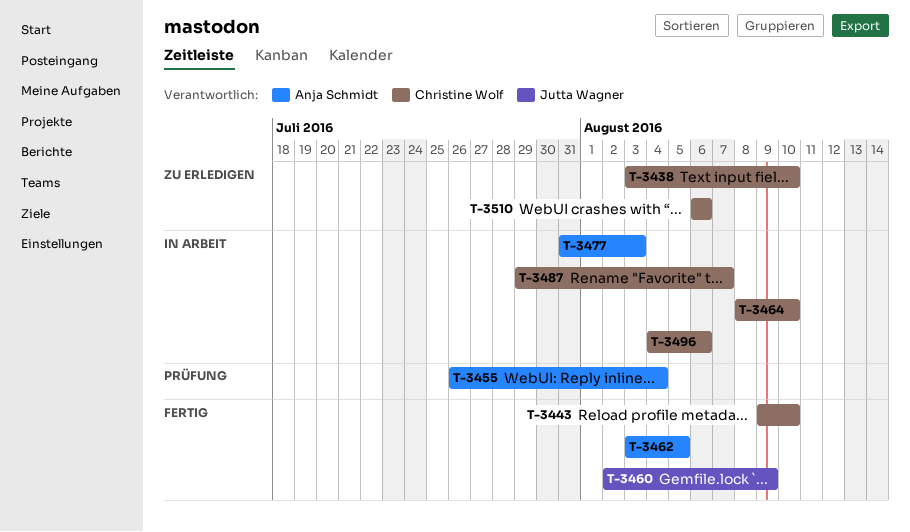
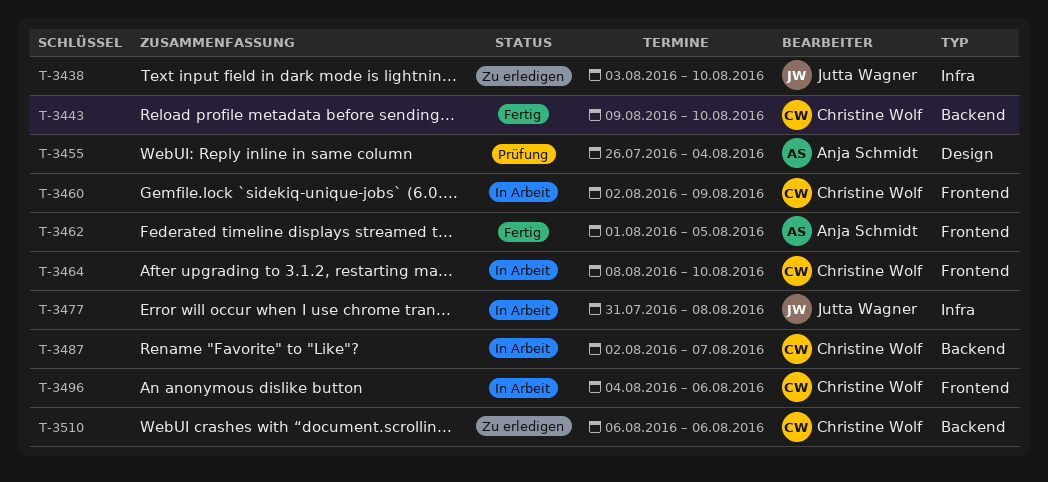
T-3438, owner: Christine Wolf -> Jutta Wagner
T-3460, status: Fertig -> In Arbeit
T-3460, owner: Jutta Wagner -> Christine Wolf
T-3462, start: Aug 3 -> Aug 1
T-3477, owner: Anja Schmidt -> Jutta Wagner
T-3477, due: Aug 3 -> Aug 8
T-3487, start: Jul 29 -> Aug 2

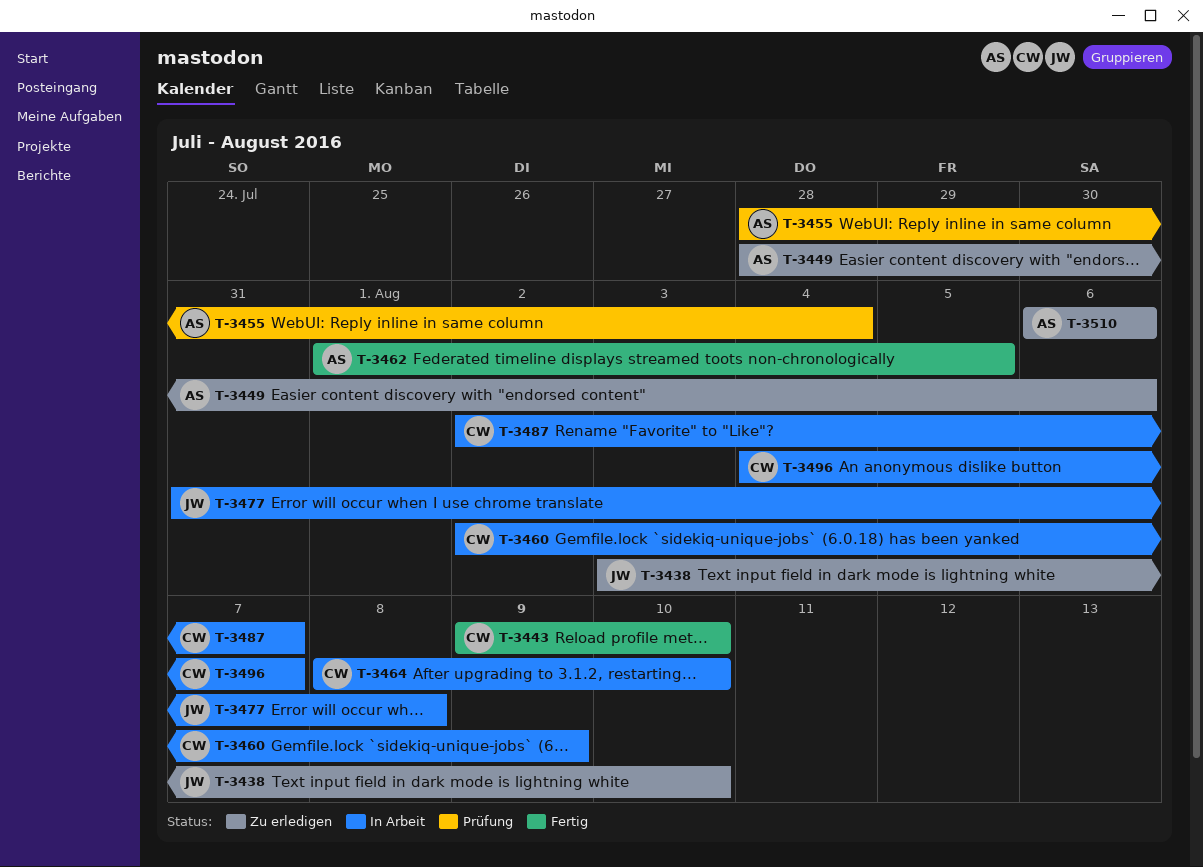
T-3449: none -> present
T-3455, start: Jul 26 -> Jul 28
T-3496, due: Aug 6 -> Aug 7
T-3510, owner: Christine Wolf -> Anja Schmidt

